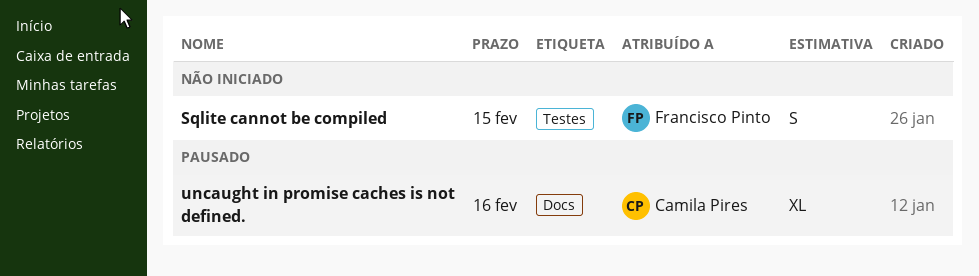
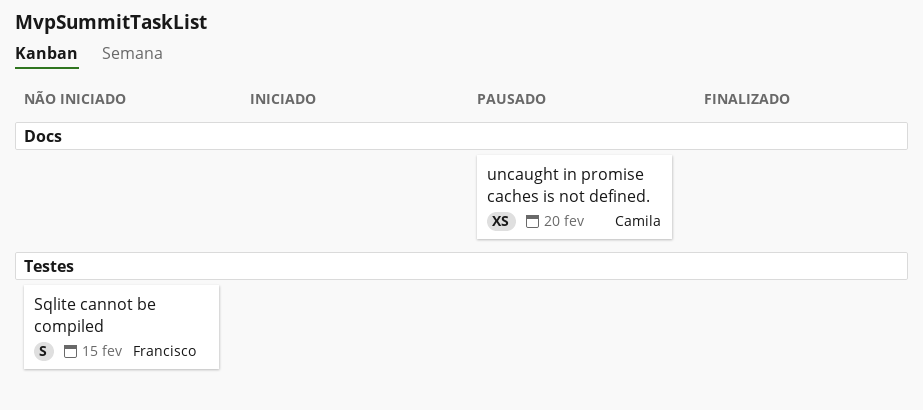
uncaught in promise caches is not defined., estimate: XL -> XS
uncaught in promise caches is not defined., due: Feb 16 -> Feb 20

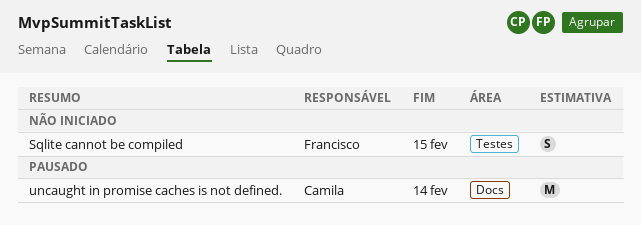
uncaught in promise caches is not defined., estimate: XS -> M
uncaught in promise caches is not defined., due: Feb 20 -> Feb 14

